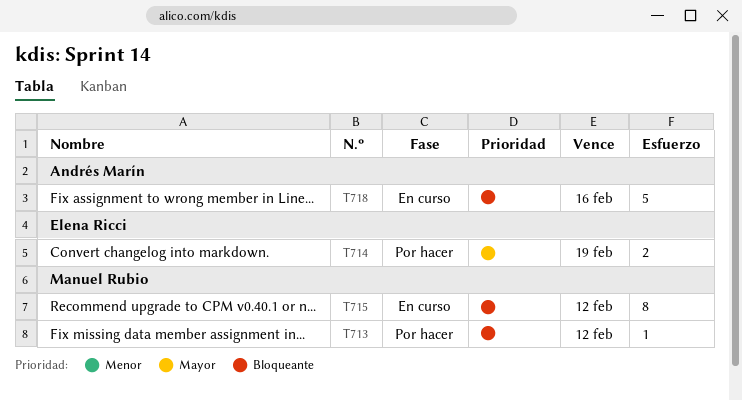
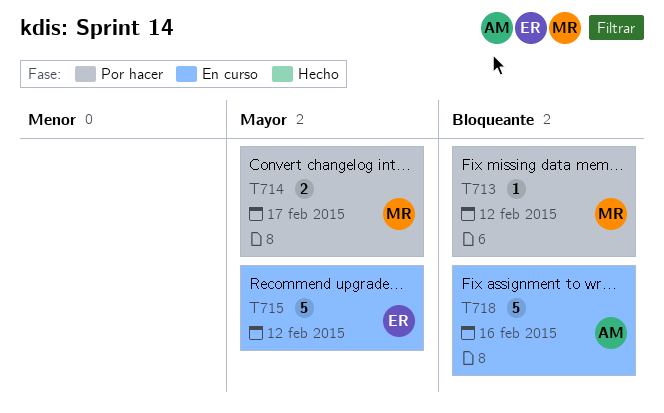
T714, owner: Elena Ricci -> Manuel Rubio
T714, due: Feb 19 -> Feb 17
T715, owner: Manuel Rubio -> Elena Ricci
T715, priority: Bloqueante -> Mayor
T715, estimate: 8 -> 5

